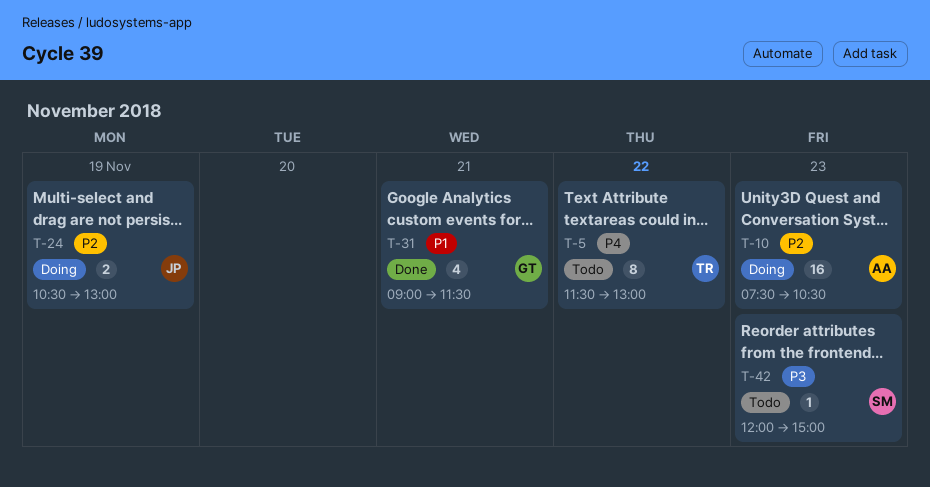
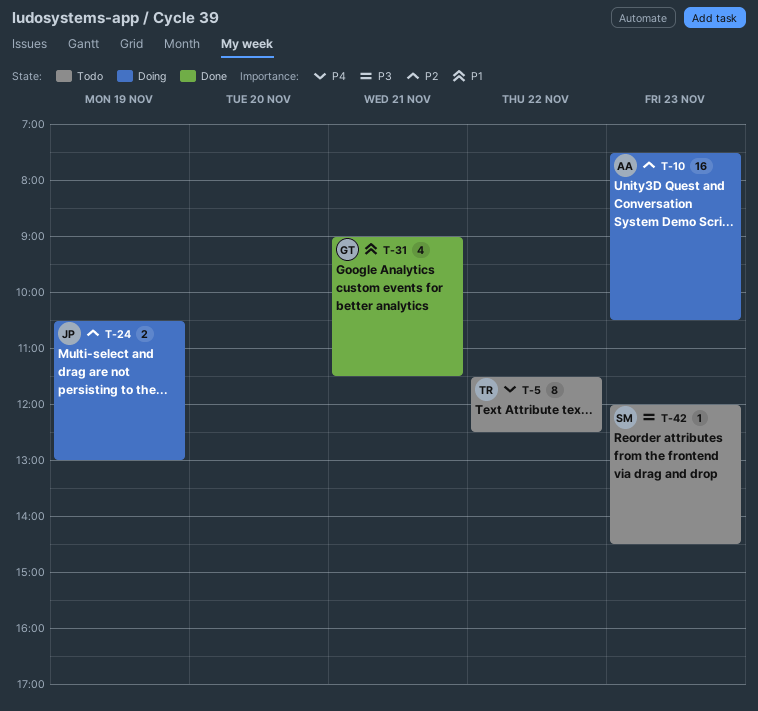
T-5, ends: 13:00 -> 12:30
T-42, ends: 15:00 -> 14:30

